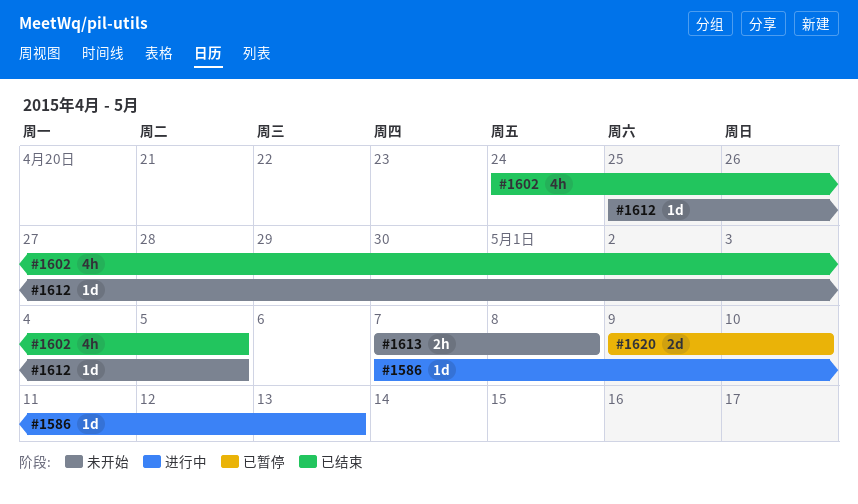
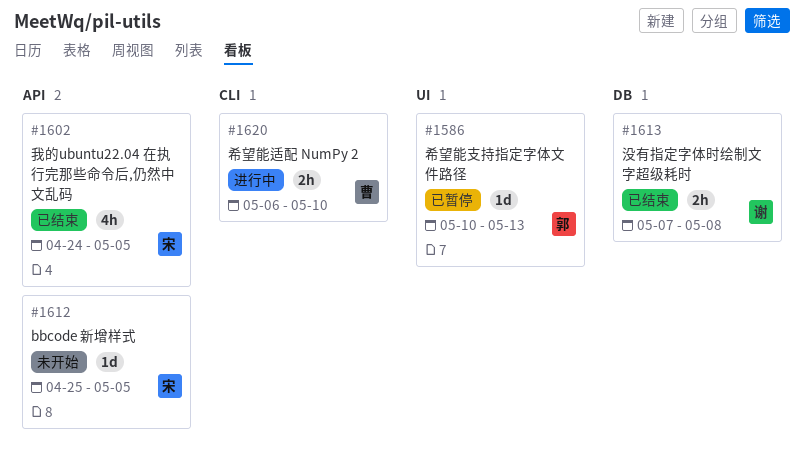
#1586, status: 进行中 -> 已暂停
#1586, start: May 7 -> May 10
#1613, status: 未开始 -> 已结束
#1620, status: 已暂停 -> 进行中
#1620, estimate: 2d -> 2h
#1620, start: May 9 -> May 6

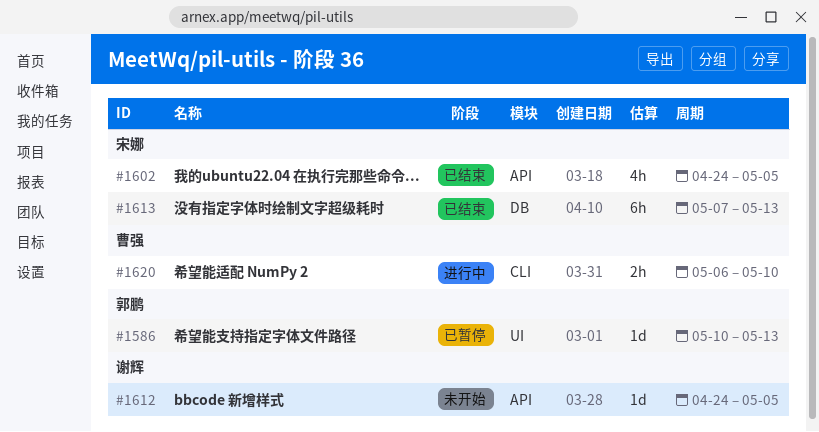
#1612, owner: 宋娜 -> 谢辉
#1612, start: Apr 25 -> Apr 24
#1613, owner: 谢辉 -> 宋娜
#1613, estimate: 2h -> 6h
#1613, due: May 8 -> May 13

